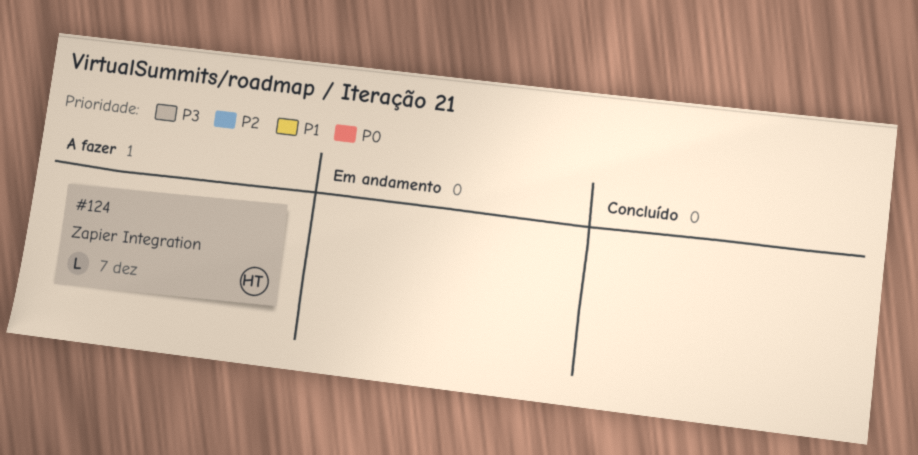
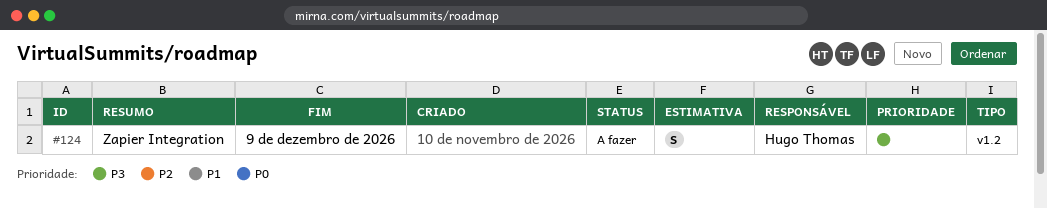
#124, estimate: L -> S
#124, due: Dec 7 -> Dec 9

